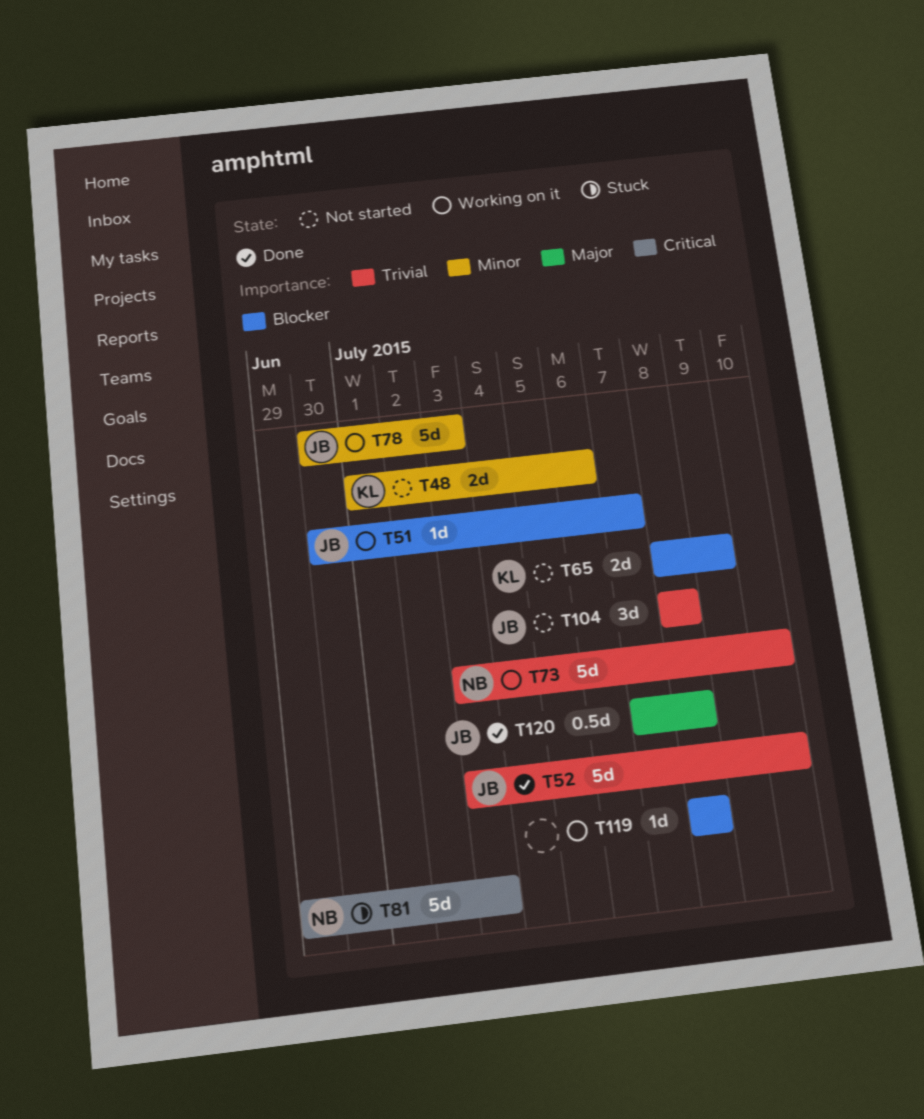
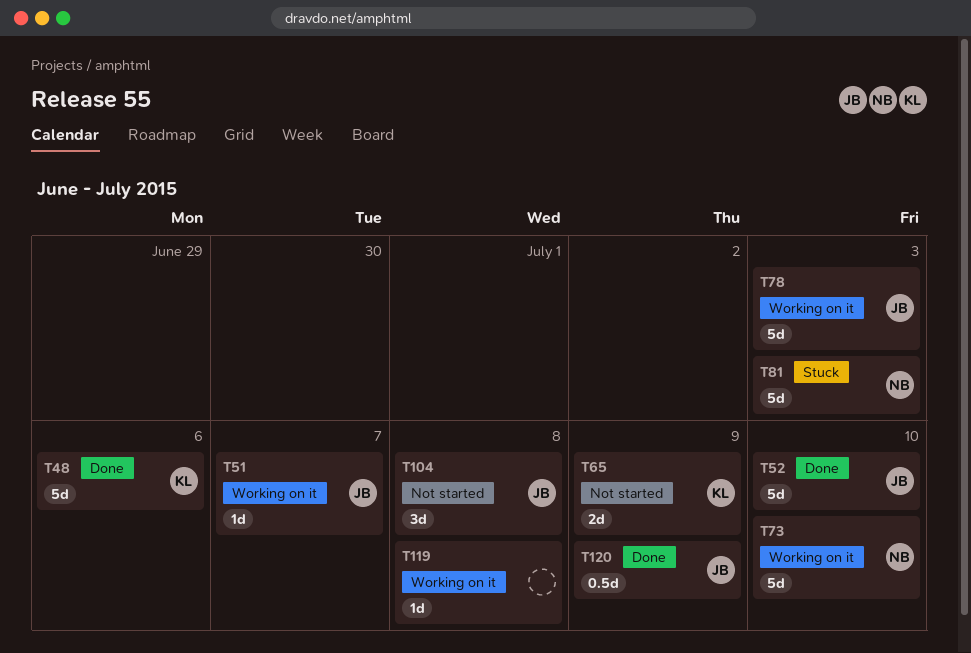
T48, status: Not started -> Done
T48, estimate: 2d -> 5d
T120, due: Jul 8 -> Jul 9

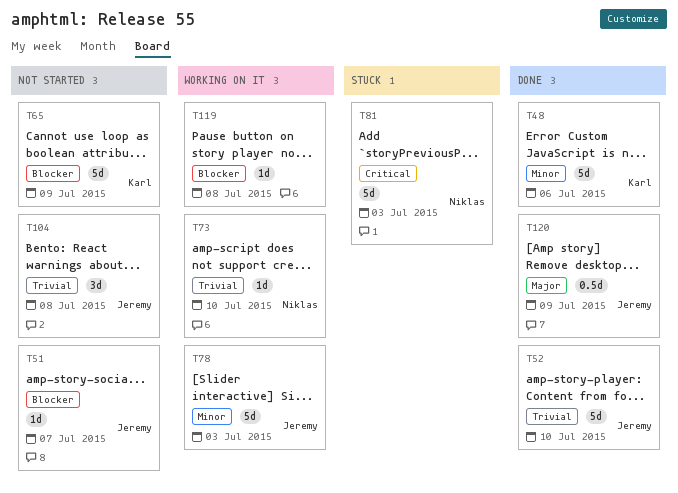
T51, status: Working on it -> Not started
T65, estimate: 2d -> 5d
T73, estimate: 5d -> 1d

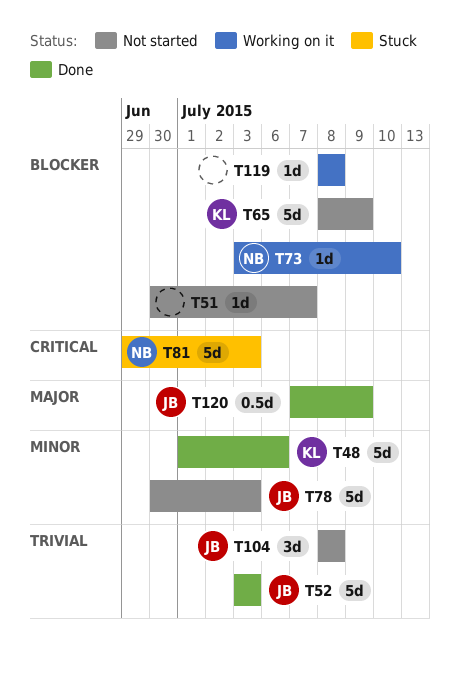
T51, owner: Jeremy -> none
T52, due: Jul 10 -> Jul 3
T73, priority: Trivial -> Blocker
T78, status: Working on it -> Not started

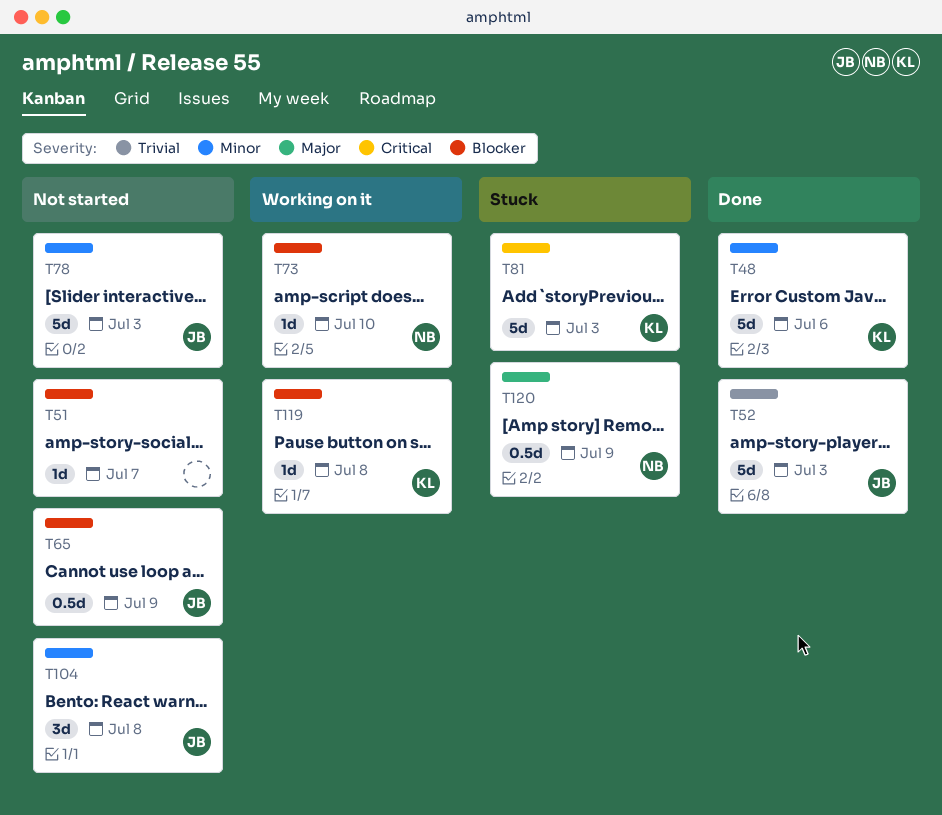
T65, owner: KL -> JB
T65, estimate: 5d -> 0.5d
T81, owner: NB -> KL
T104, priority: Trivial -> Minor
T119, owner: none -> KL
T120, status: Done -> Stuck
T120, owner: JB -> NB

